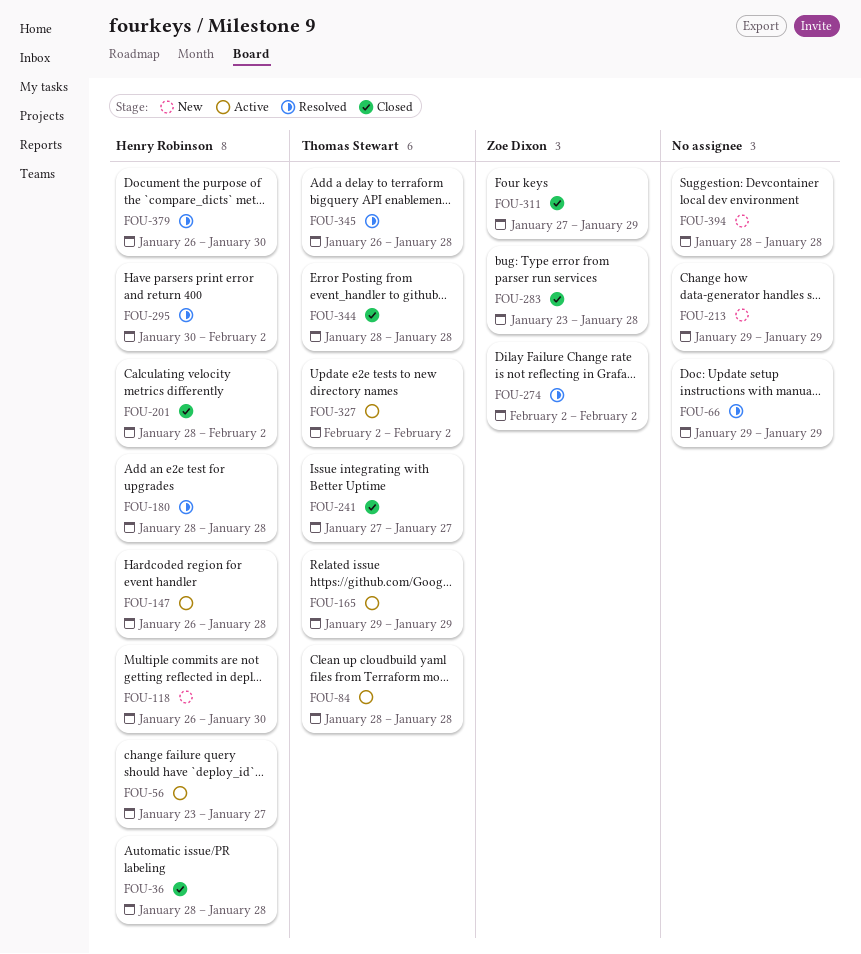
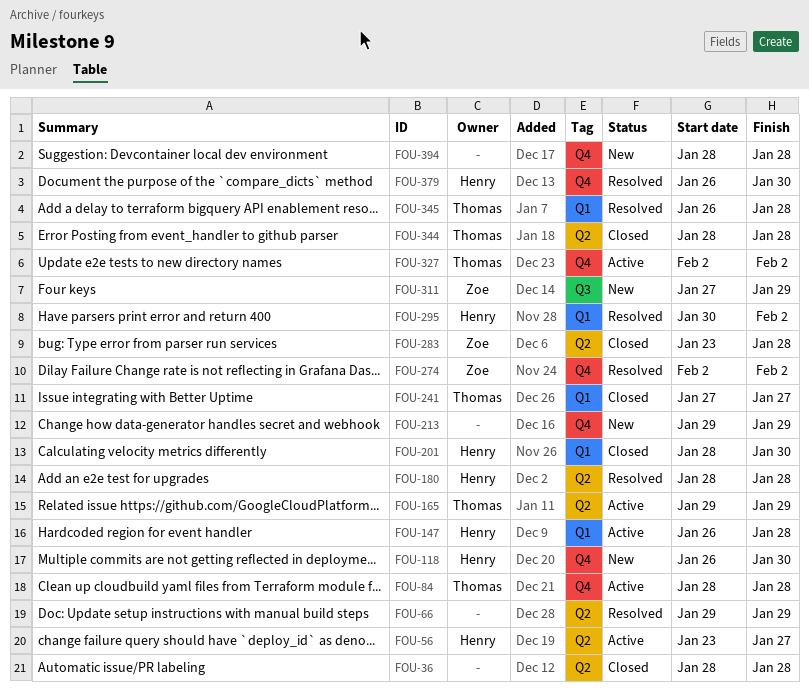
FOU-36, owner: Henry Robinson -> none
FOU-201, due: Feb 2 -> Jan 30
FOU-311, status: Closed -> New

